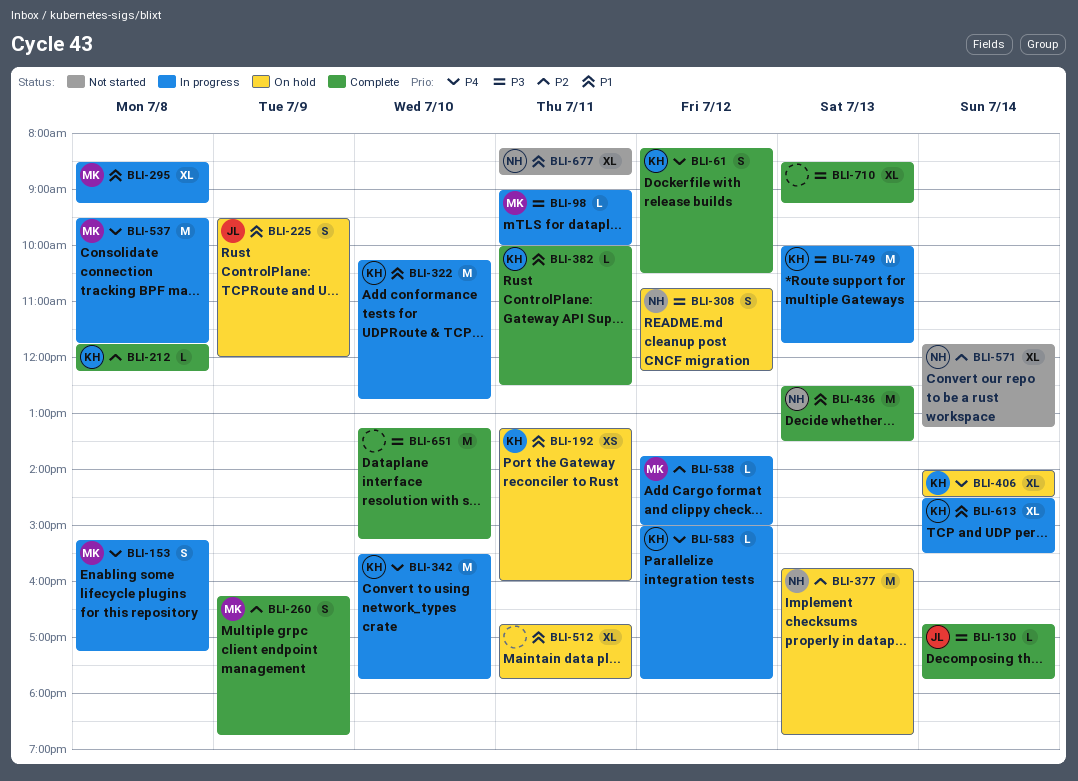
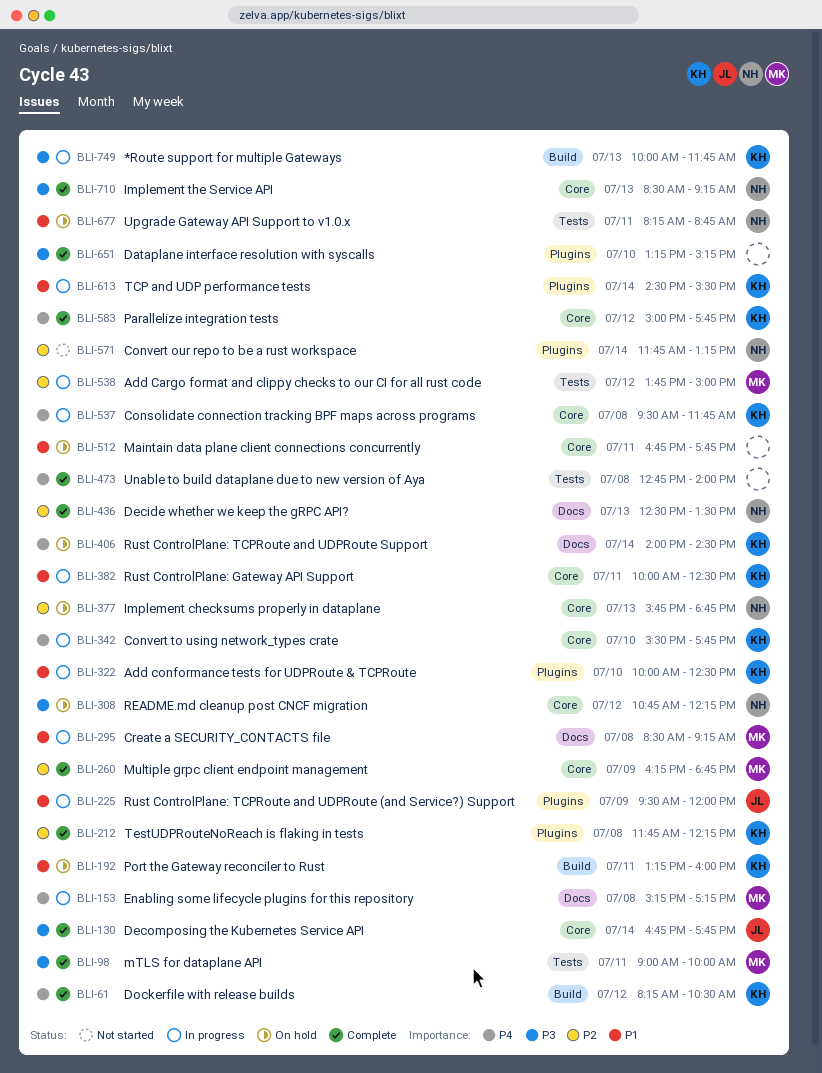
BLI-98, status: In progress -> Complete
BLI-225, status: On hold -> In progress
BLI-322, begins: 10:15 -> 10:00
BLI-322, ends: 12:45 -> 12:30
BLI-382, status: Complete -> In progress
BLI-436, priority: P1 -> P2
BLI-473: none -> present
BLI-537, owner: MK -> KH
BLI-583, status: In progress -> Complete
BLI-677, status: Not started -> On hold
BLI-710, owner: none -> NH

